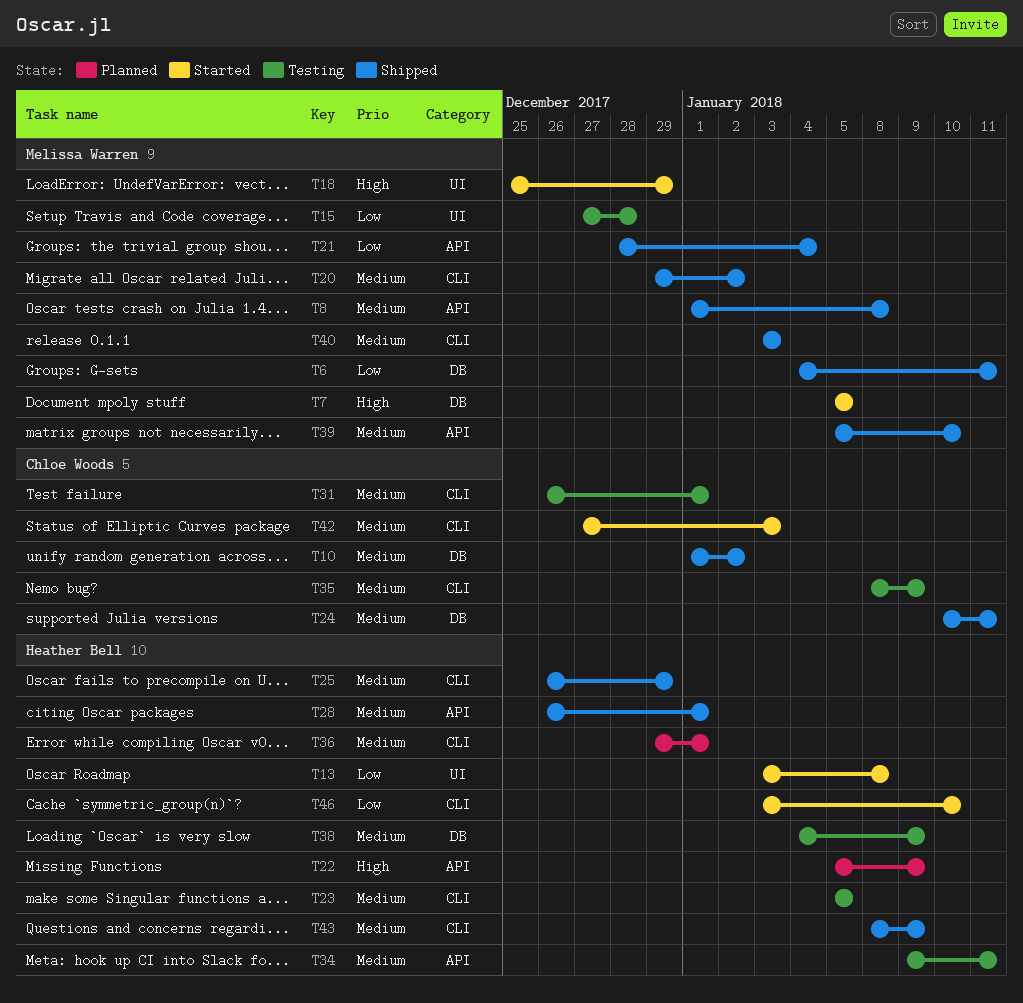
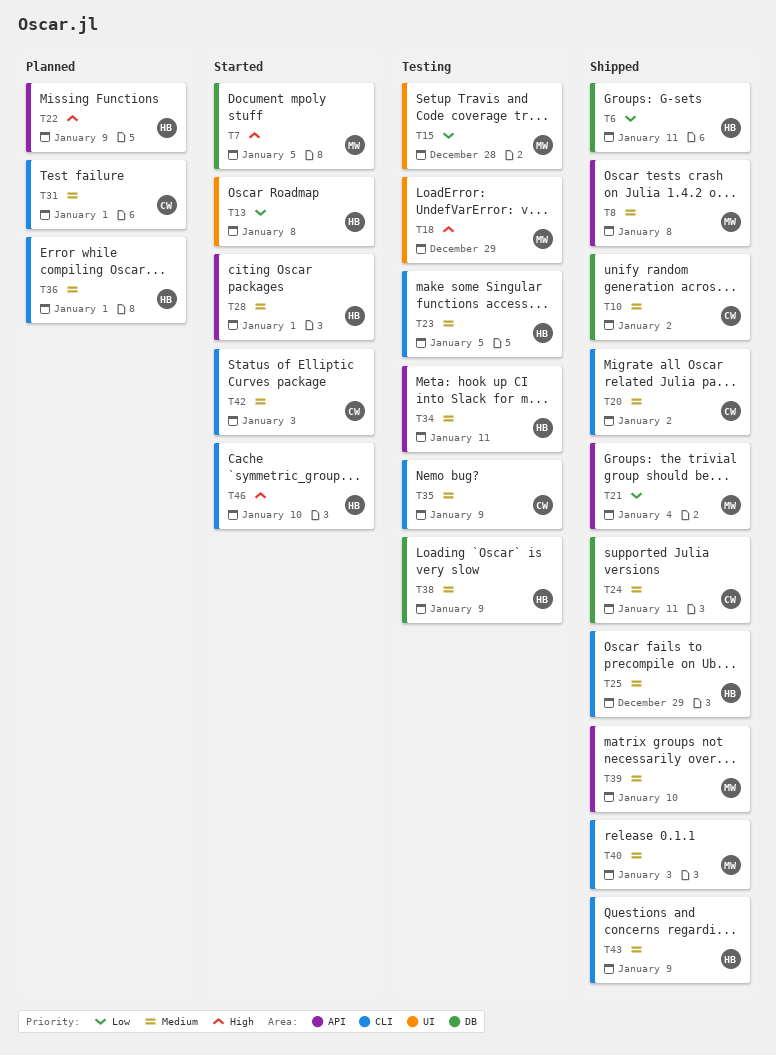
T6, owner: Melissa Warren -> Heather Bell
T18, status: Started -> Testing
T20, owner: Melissa Warren -> Chloe Woods
T28, status: Shipped -> Started
T31, status: Testing -> Planned
T46, priority: Low -> High

